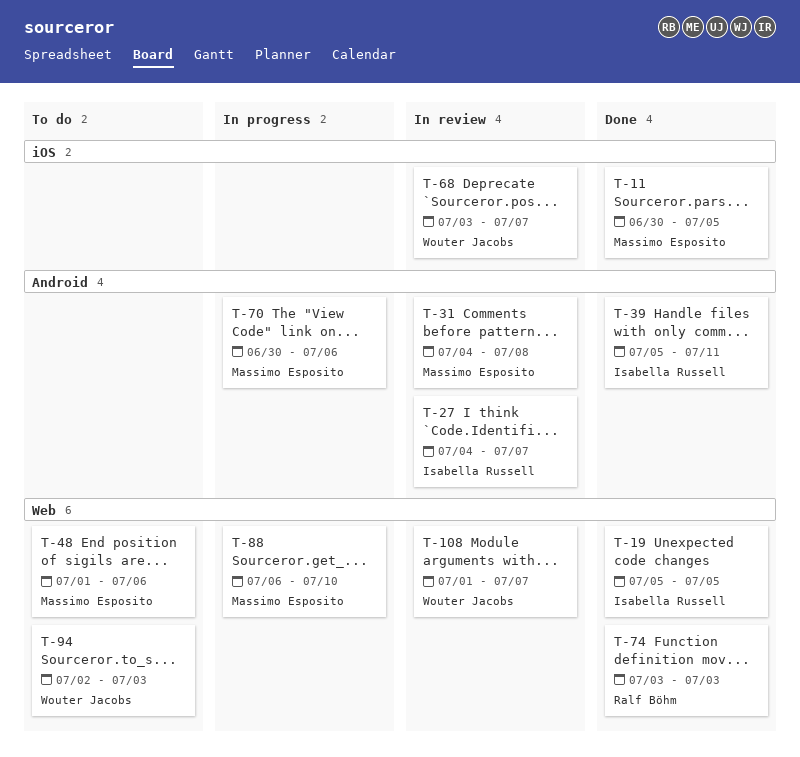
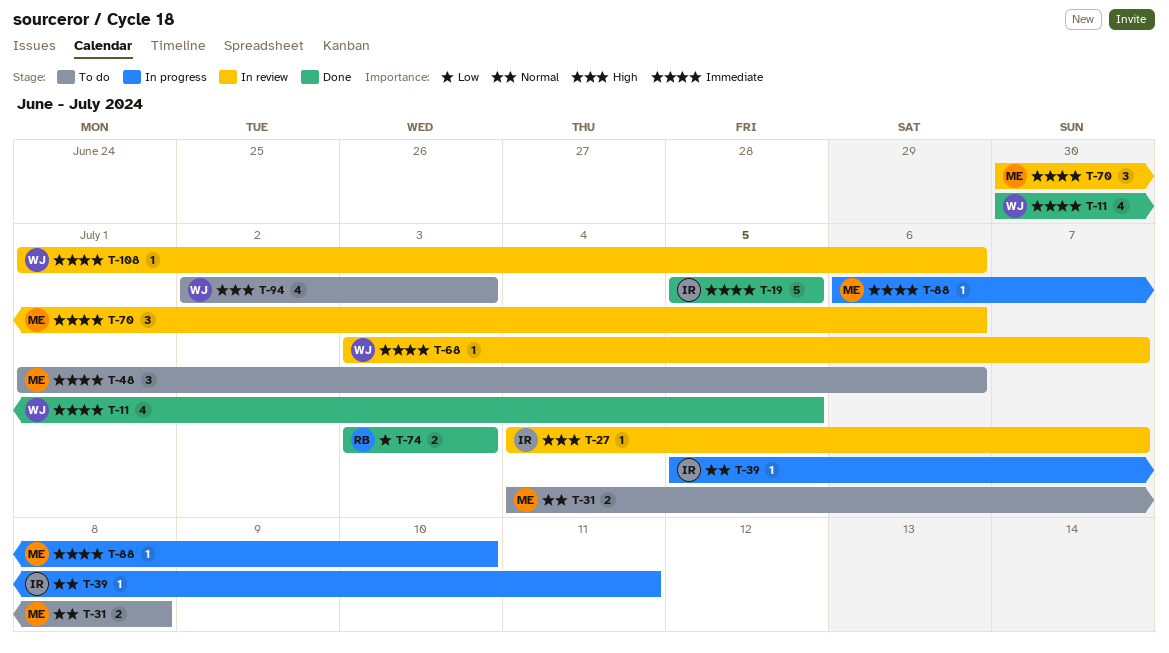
T-11, owner: Massimo Esposito -> Wouter Jacobs
T-31, status: In review -> To do
T-39, status: Done -> In progress
T-70, status: In progress -> In review
T-108, due: Jul 7 -> Jul 6

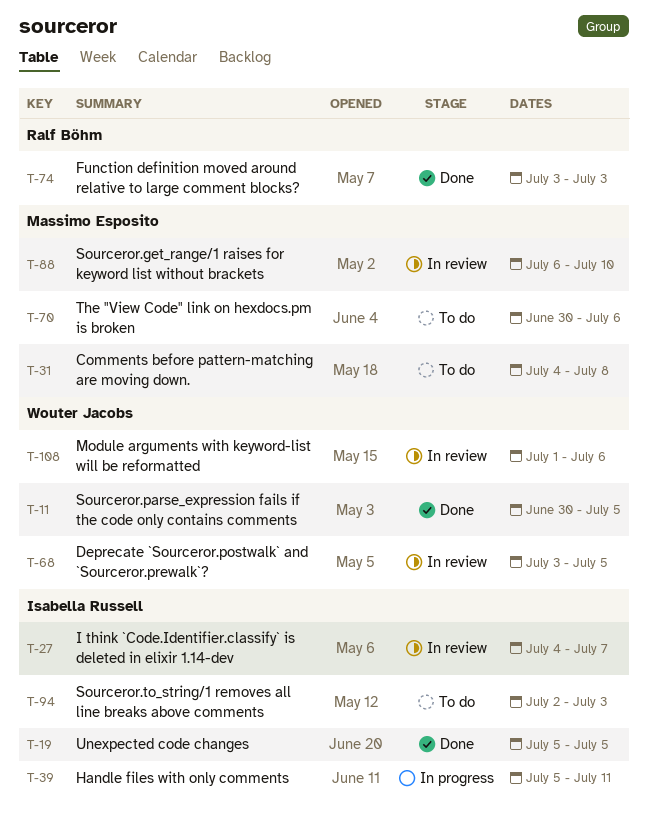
T-48: present -> none
T-68, due: Jul 7 -> Jul 5
T-70, status: In review -> To do
T-88, status: In progress -> In review
T-94, owner: Wouter Jacobs -> Isabella Russell

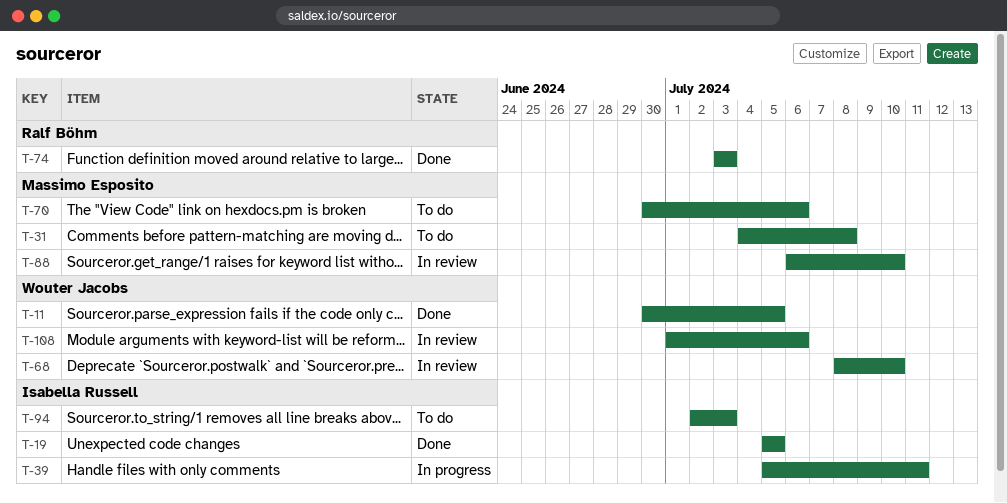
T-27: present -> none
T-68, start: Jul 3 -> Jul 8
T-68, due: Jul 5 -> Jul 10

